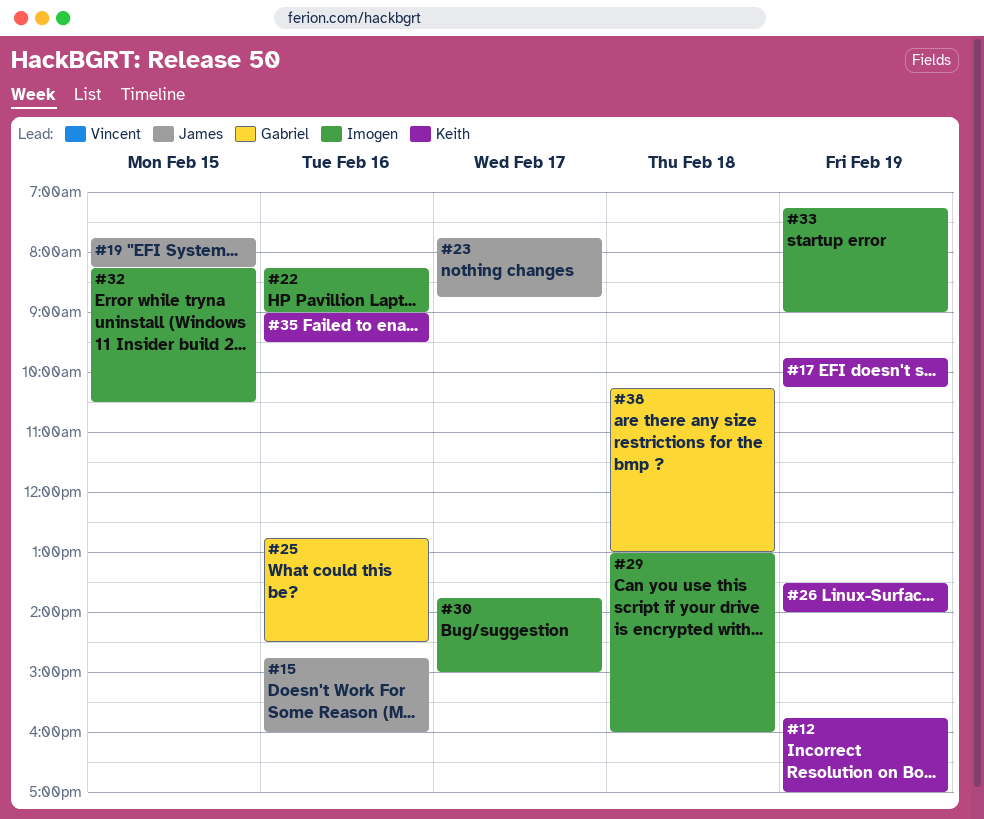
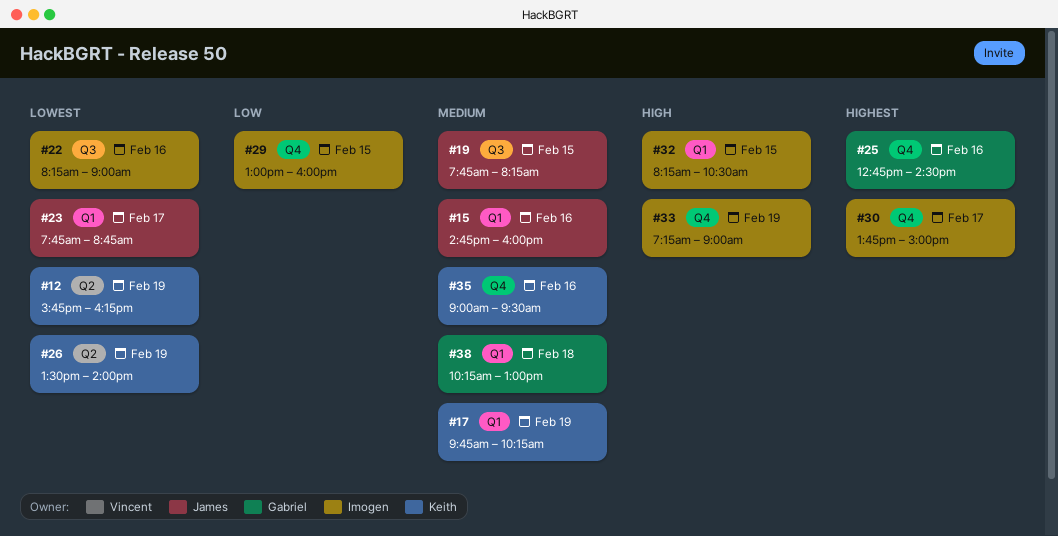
#12, ends: 17:00 -> 16:15
#29, day: Feb 18 -> Feb 15

